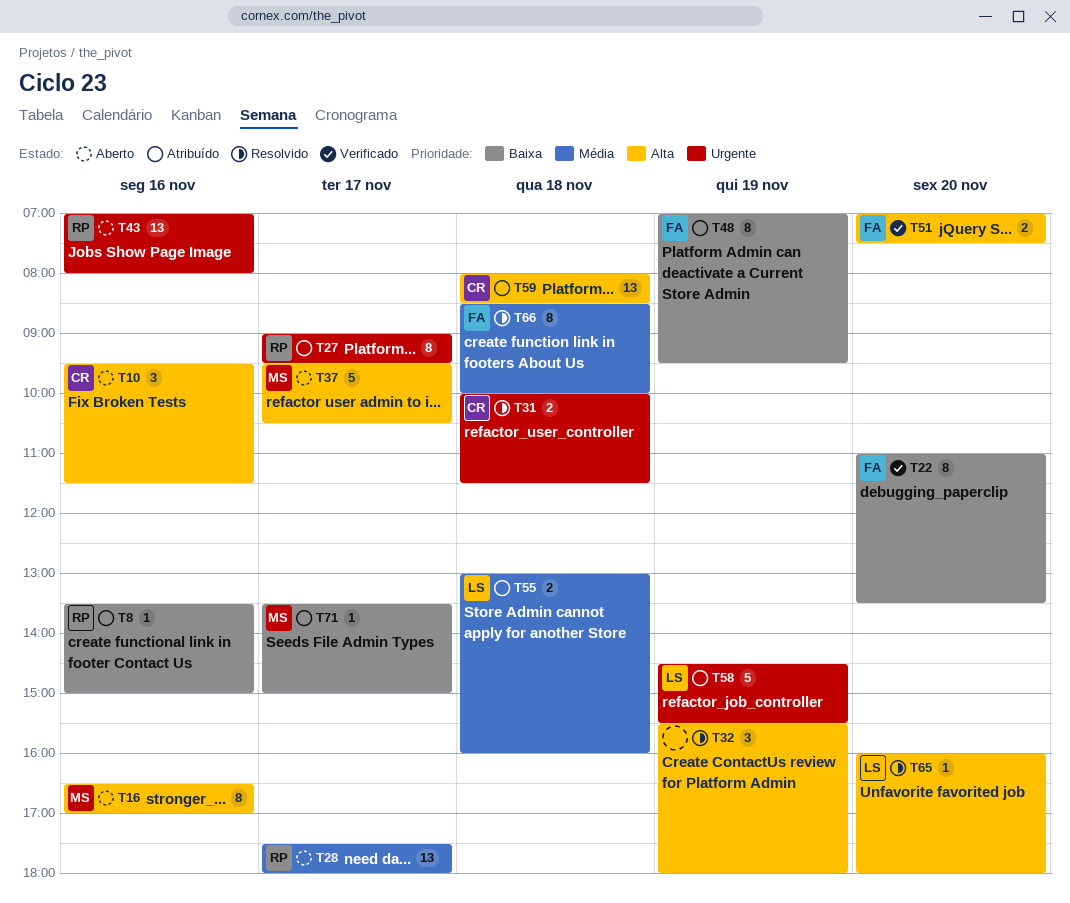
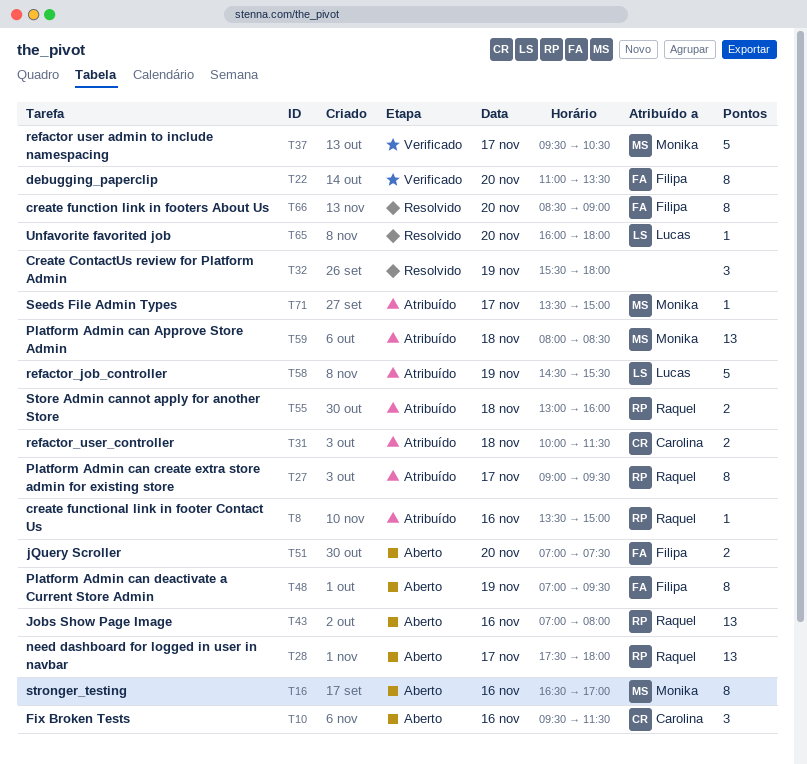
T31, status: Resolvido -> Atribuído
T37, status: Aberto -> Verificado
T48, status: Atribuído -> Aberto
T51, status: Verificado -> Aberto
T55, owner: Lucas -> Raquel
T59, owner: Carolina -> Monika
T66, day: Nov 18 -> Nov 20
T66, ends: 10:00 -> 09:00

